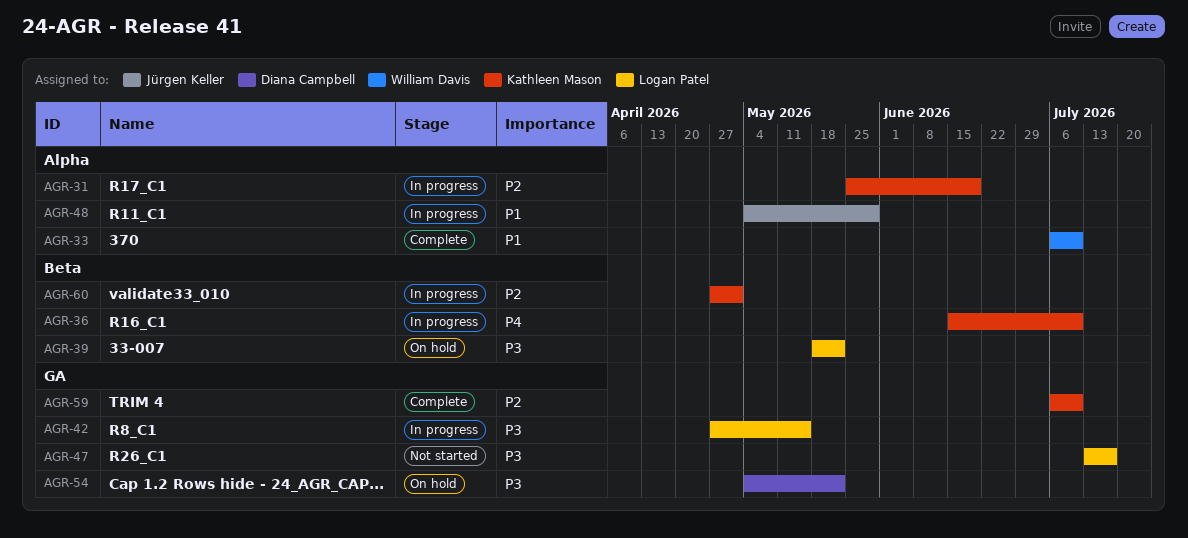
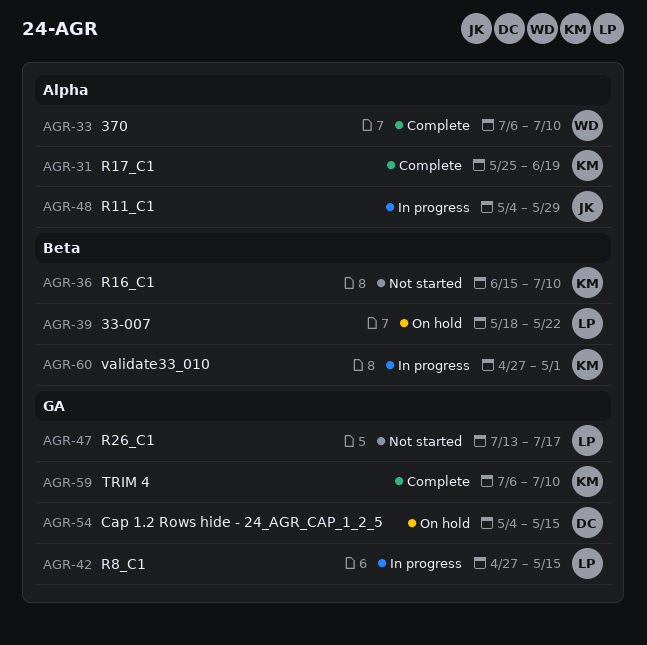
AGR-31, status: In progress -> Complete
AGR-36, status: In progress -> Not started
AGR-54, due: May 22 -> May 15

